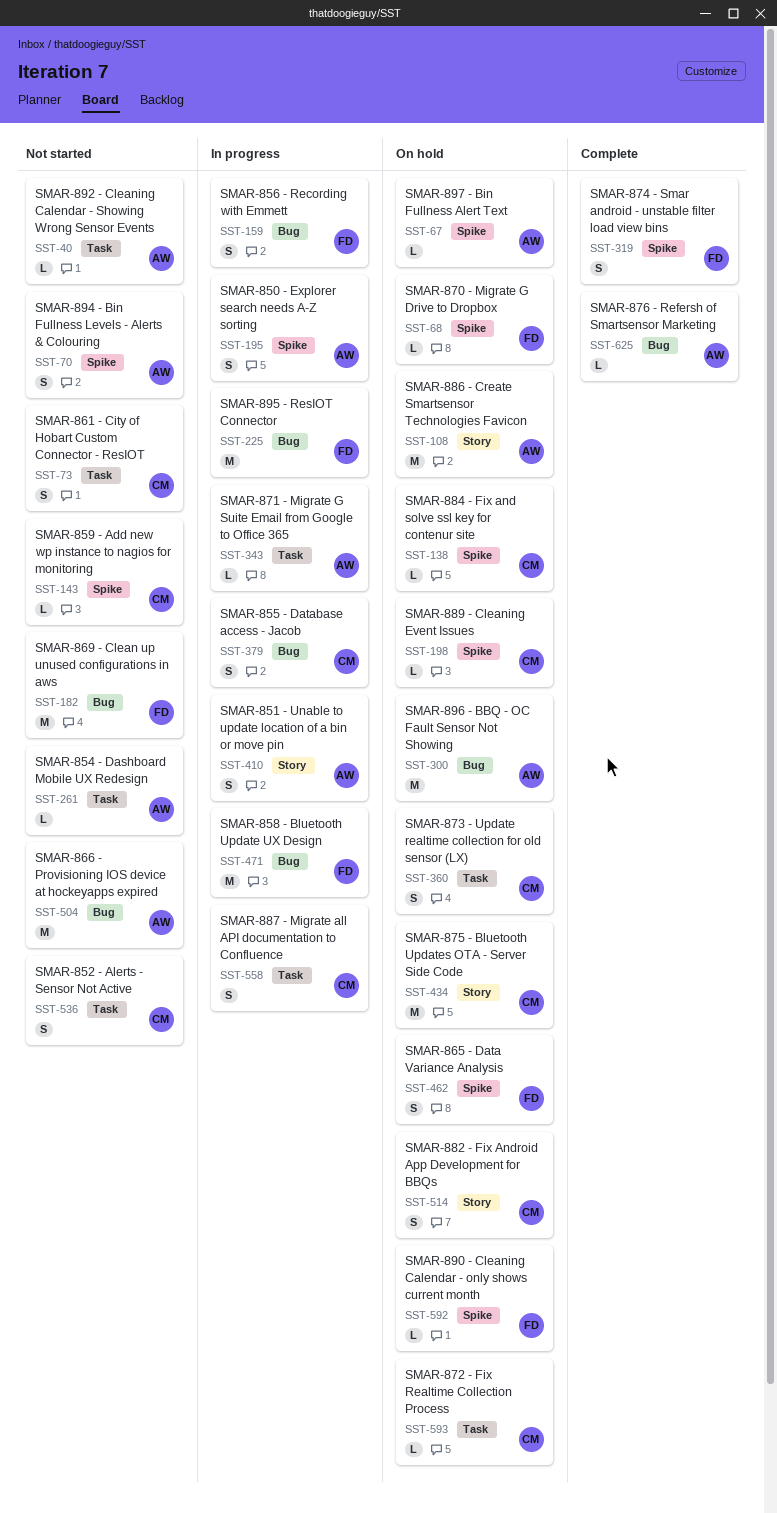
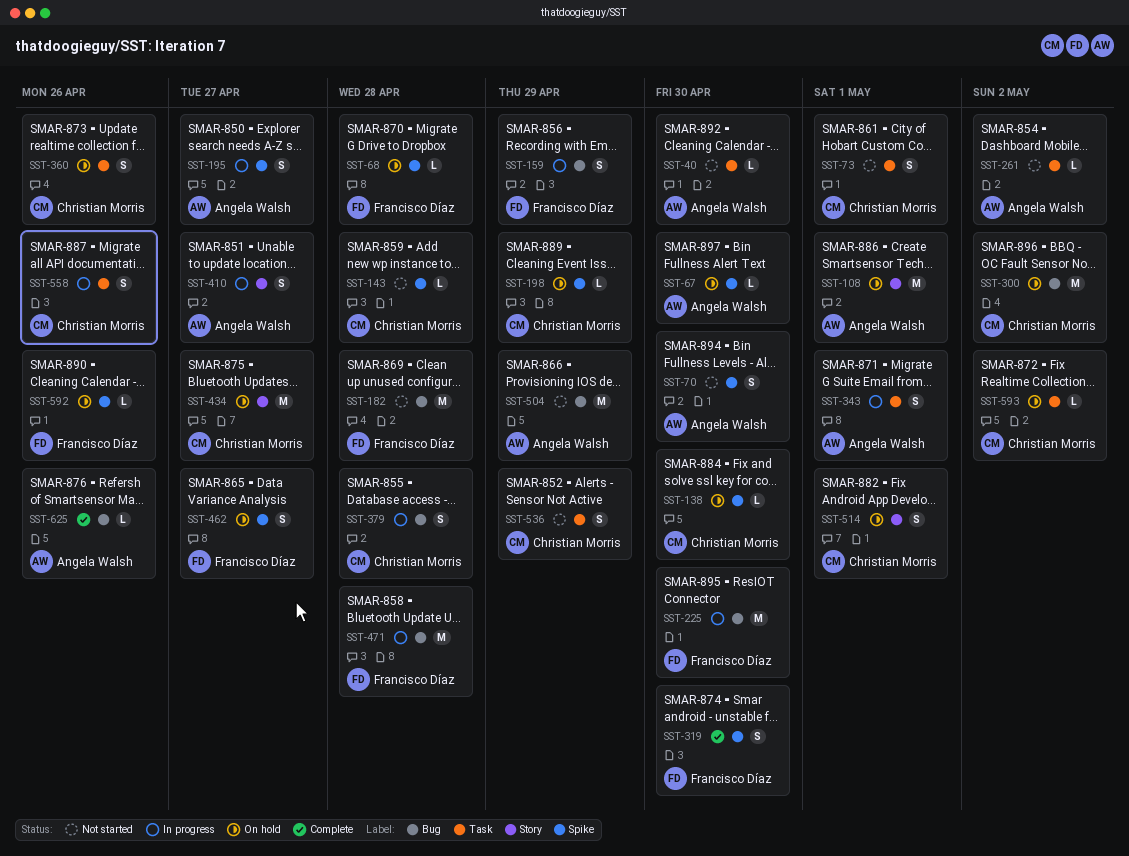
SST-300, owner: Angela Walsh -> Christian Morris
SST-343, estimate: L -> S

